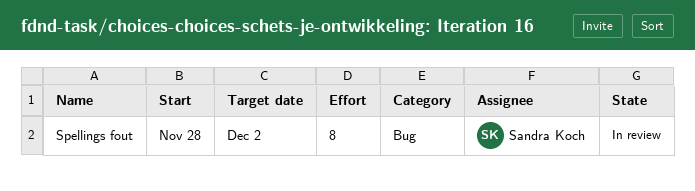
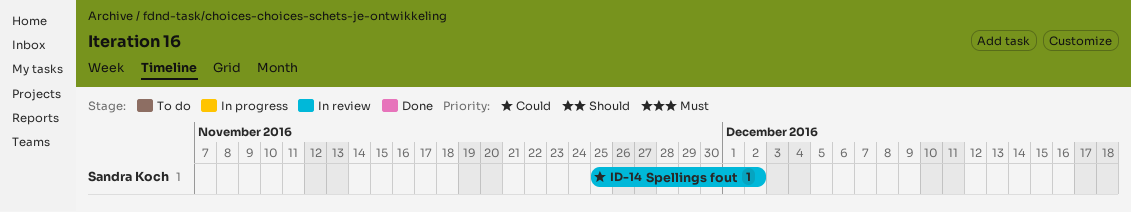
Spellings fout, estimate: 8 -> 1
Spellings fout, start: Nov 28 -> Nov 25

